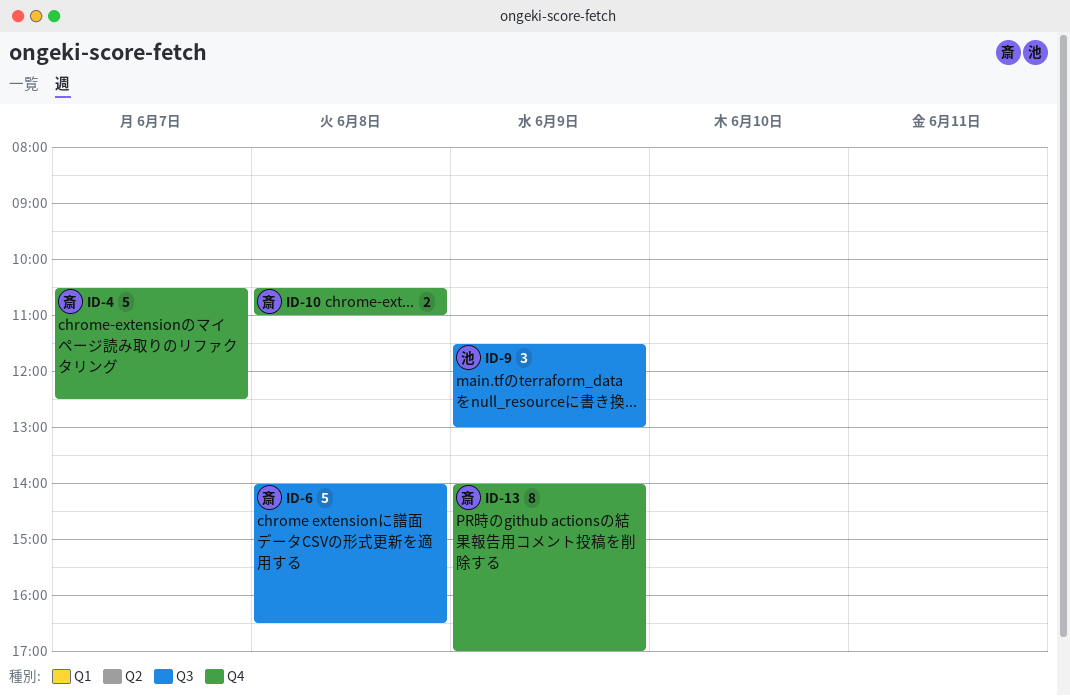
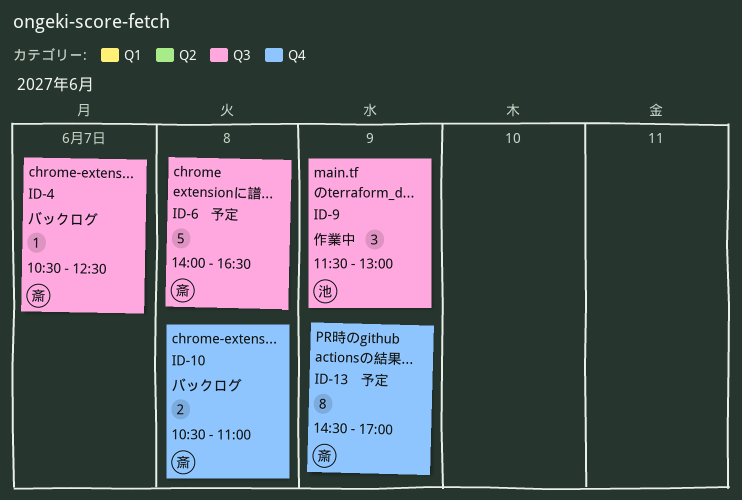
ID-4, label: Q4 -> Q3
ID-4, estimate: 5 -> 1
ID-13, begins: 14:00 -> 14:30

